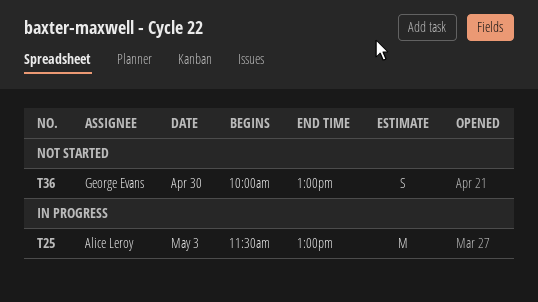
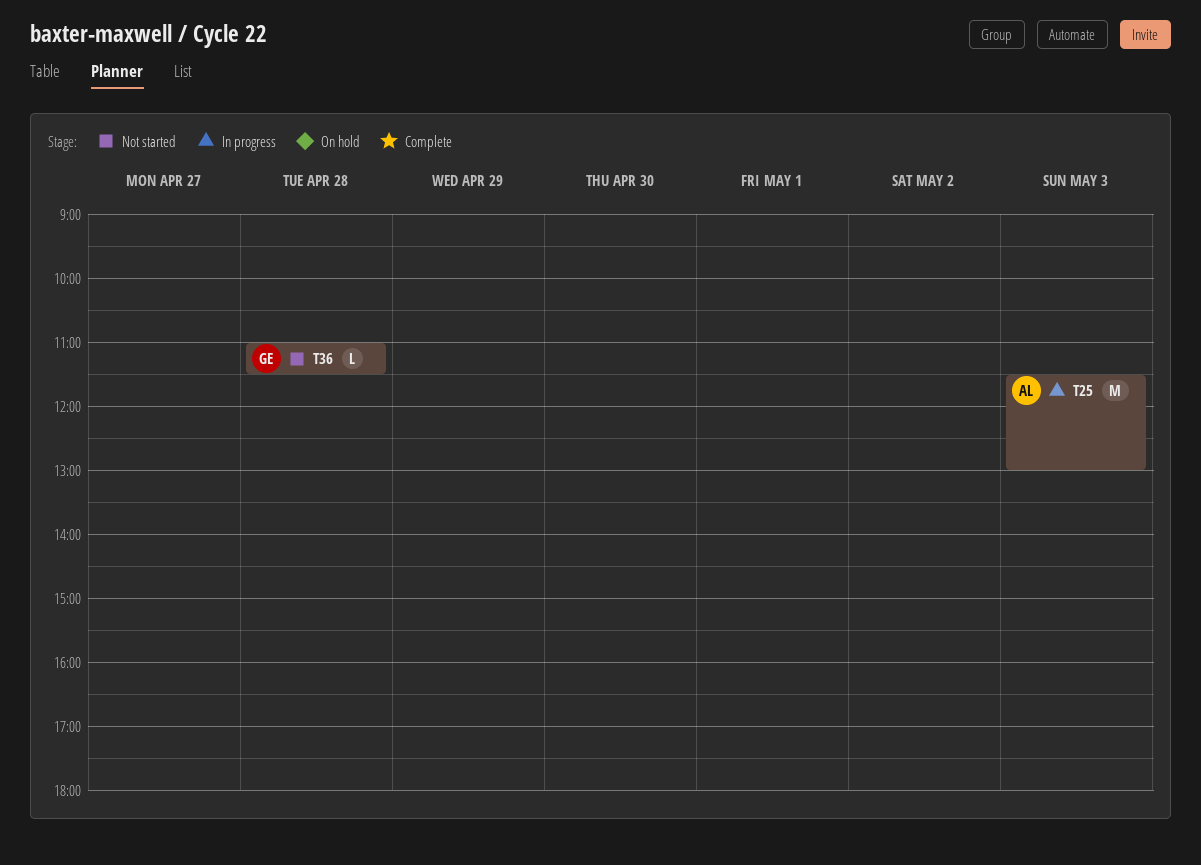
T36, estimate: S -> L
T36, day: Apr 30 -> Apr 28
T36, begins: 10:00 -> 11:00
T36, ends: 13:00 -> 11:30

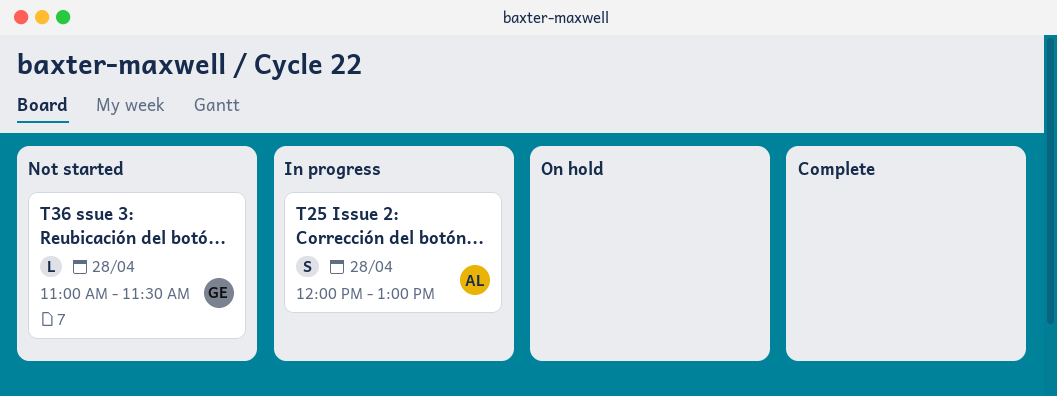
T25, estimate: M -> S
T25, day: May 3 -> Apr 28
T25, begins: 11:30 -> 12:00

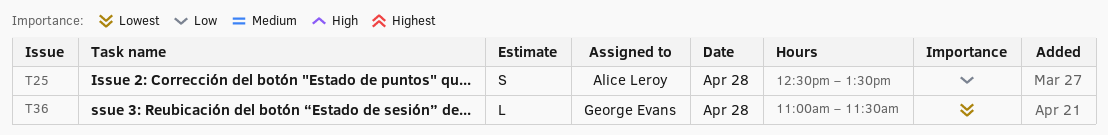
T25, begins: 12:00 -> 12:30
T25, ends: 13:00 -> 13:30

